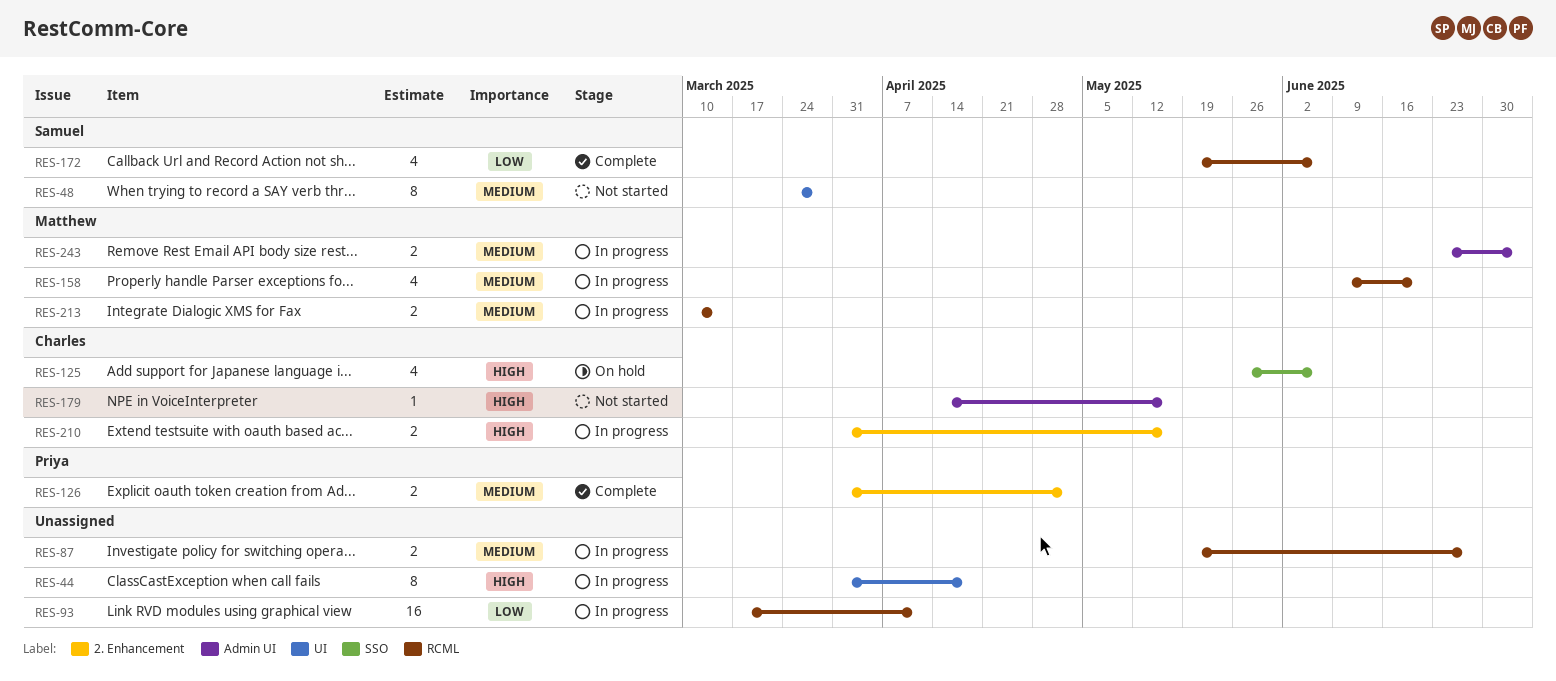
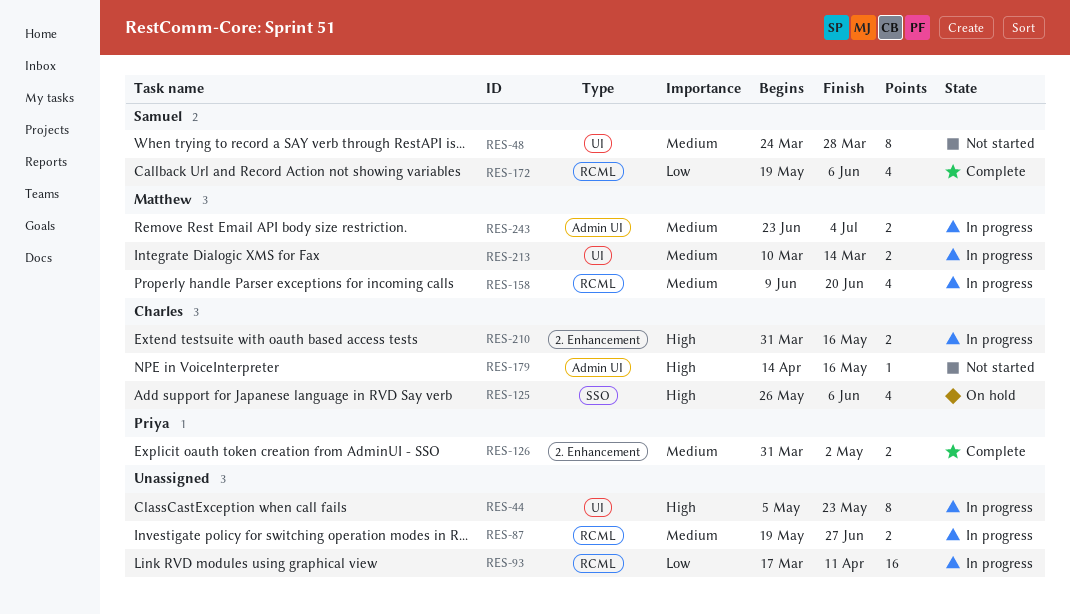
RES-44, start: Mar 31 -> May 5
RES-44, due: Apr 18 -> May 23
RES-213, label: RCML -> UI

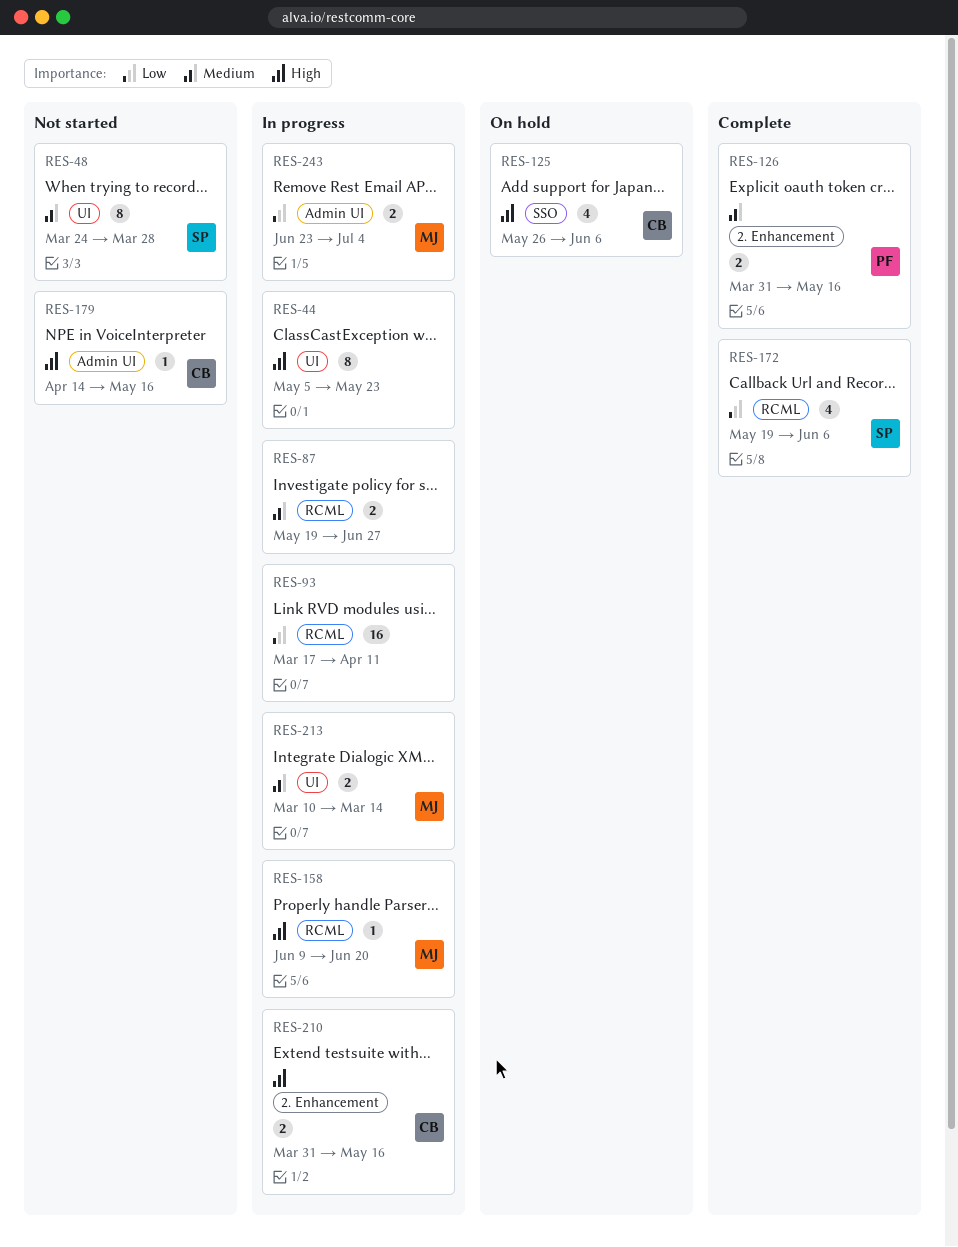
RES-126, due: May 2 -> May 16
RES-158, priority: Medium -> High
RES-158, estimate: 4 -> 1
RES-243, priority: Medium -> Low

